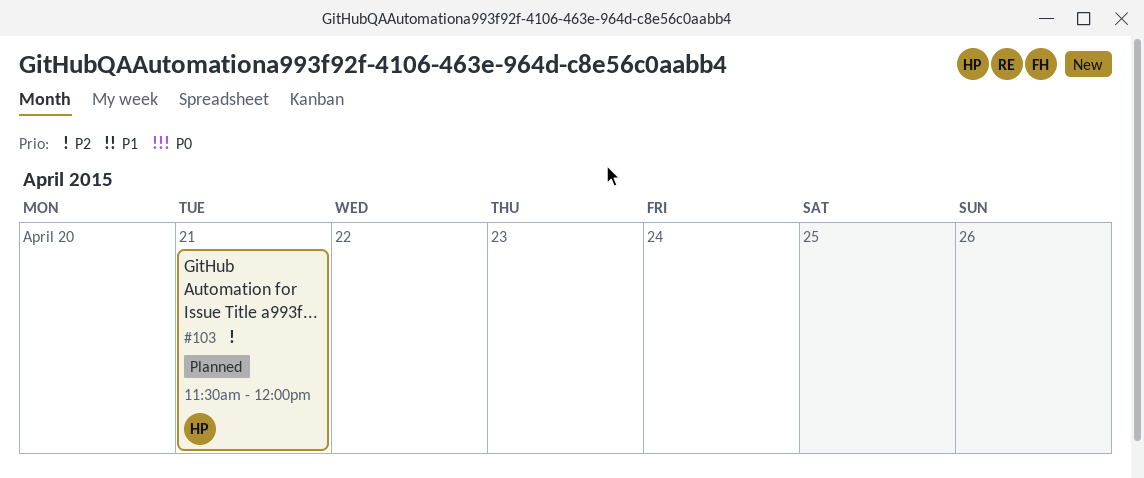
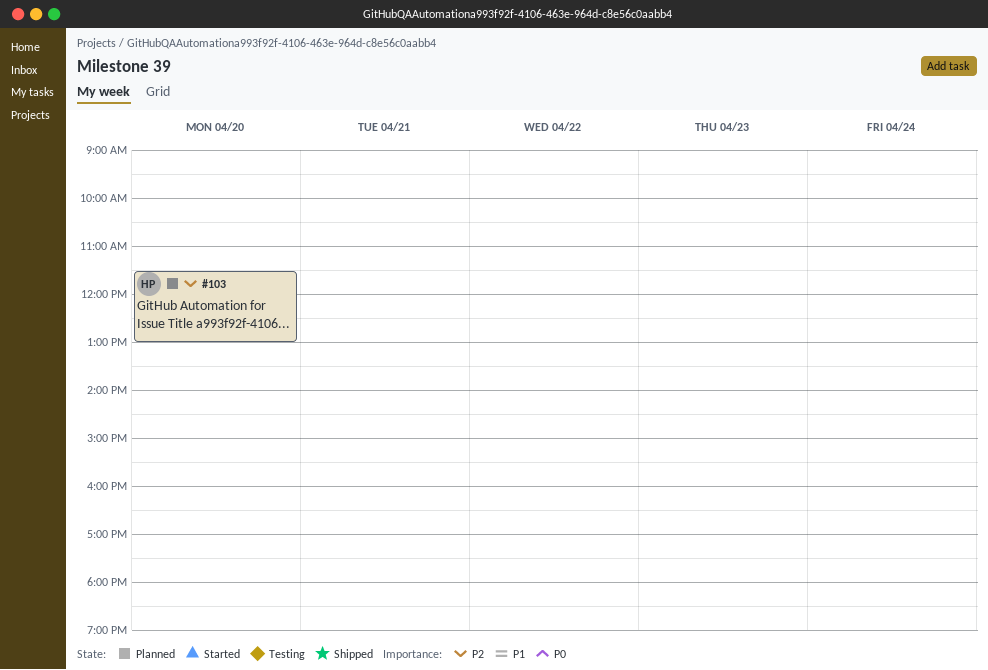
#103, day: Apr 21 -> Apr 20
#103, ends: 12:00 -> 13:00

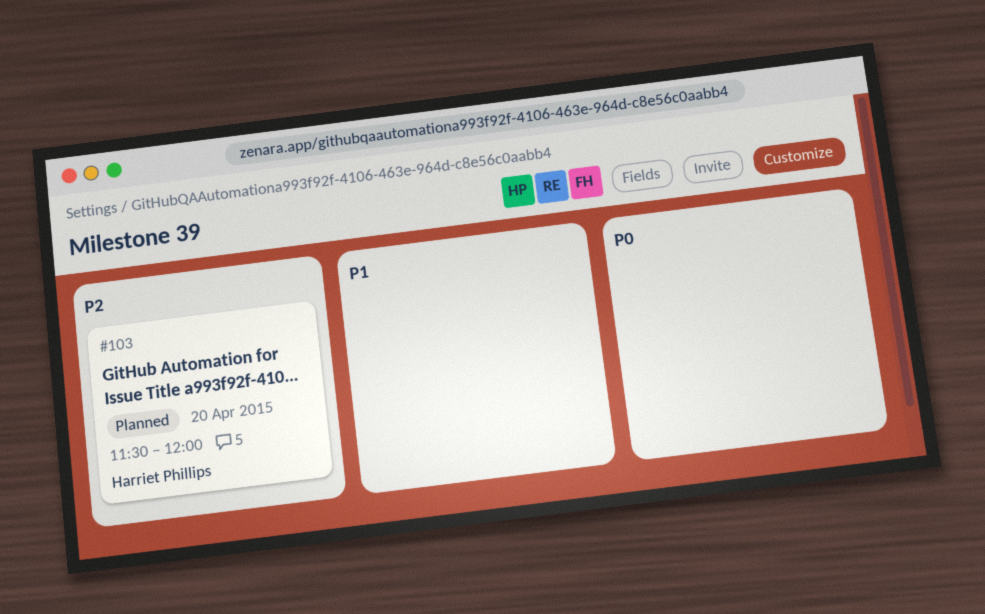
#103, ends: 13:00 -> 12:00

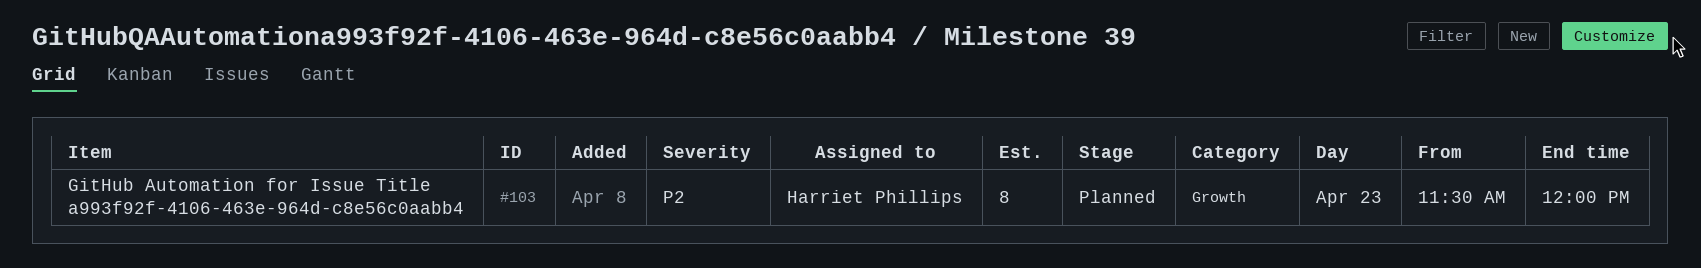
#103, day: Apr 20 -> Apr 23

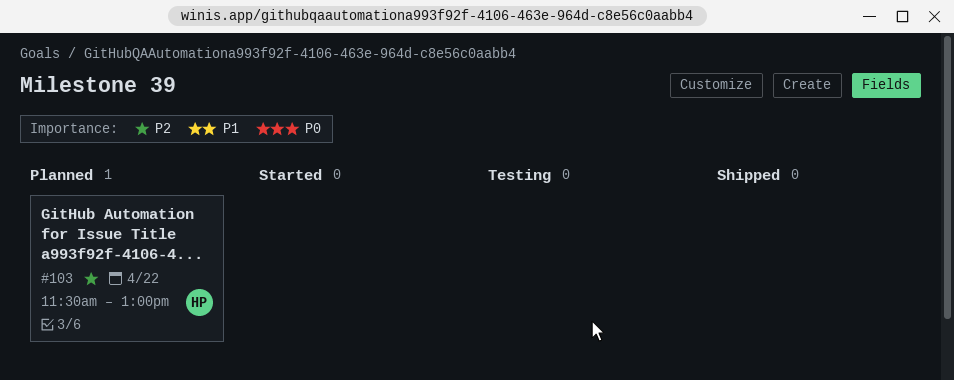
#103, day: Apr 23 -> Apr 22
#103, ends: 12:00 -> 13:00

